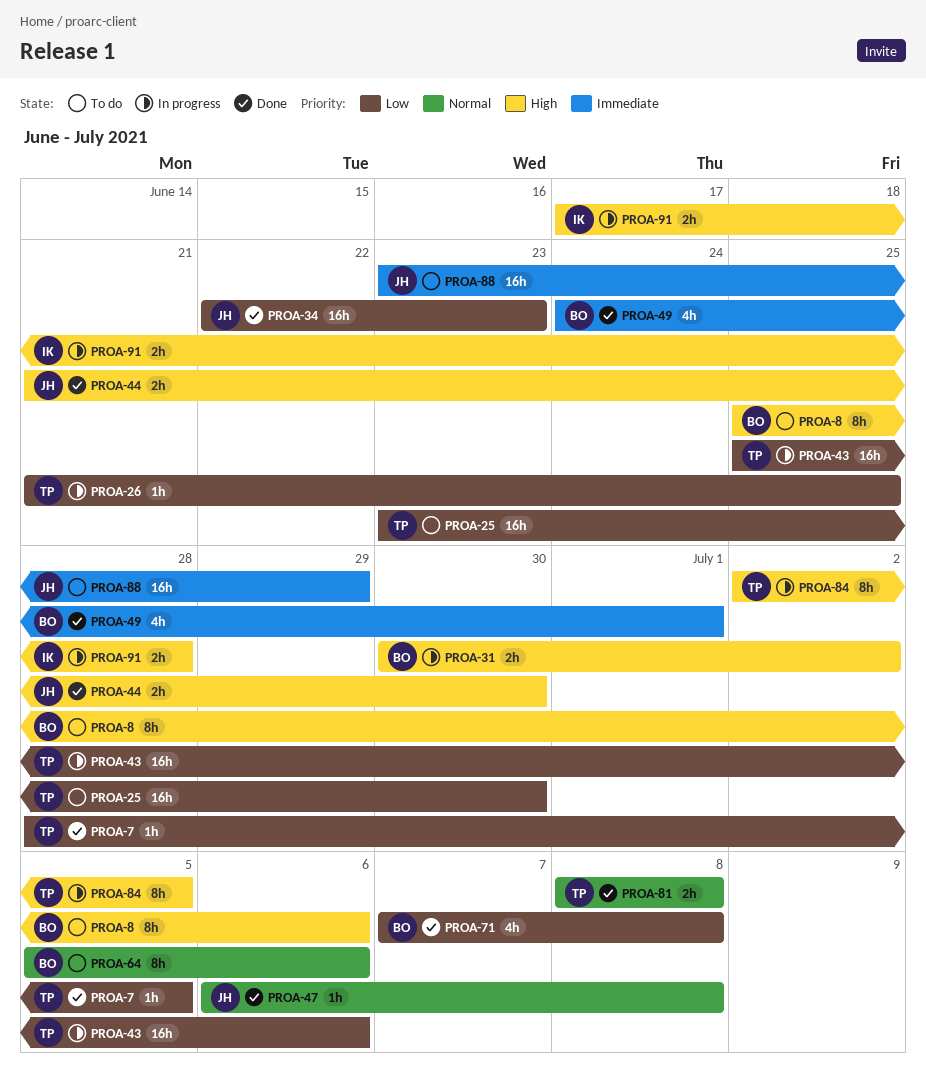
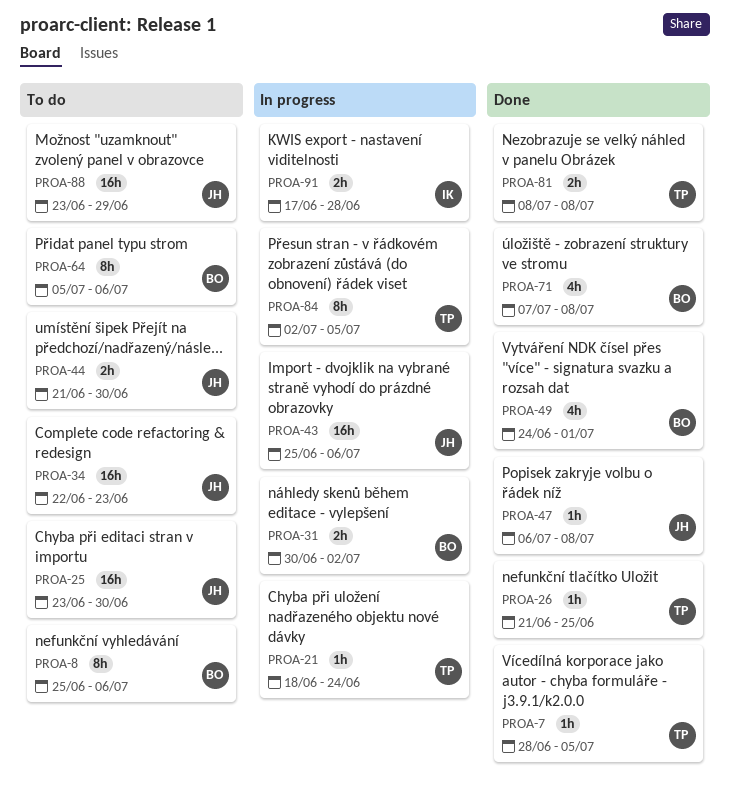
PROA-21: none -> present
PROA-25, owner: TP -> JH
PROA-26, status: In progress -> Done
PROA-34, status: Done -> To do
PROA-43, owner: TP -> JH
PROA-44, status: Done -> To do

